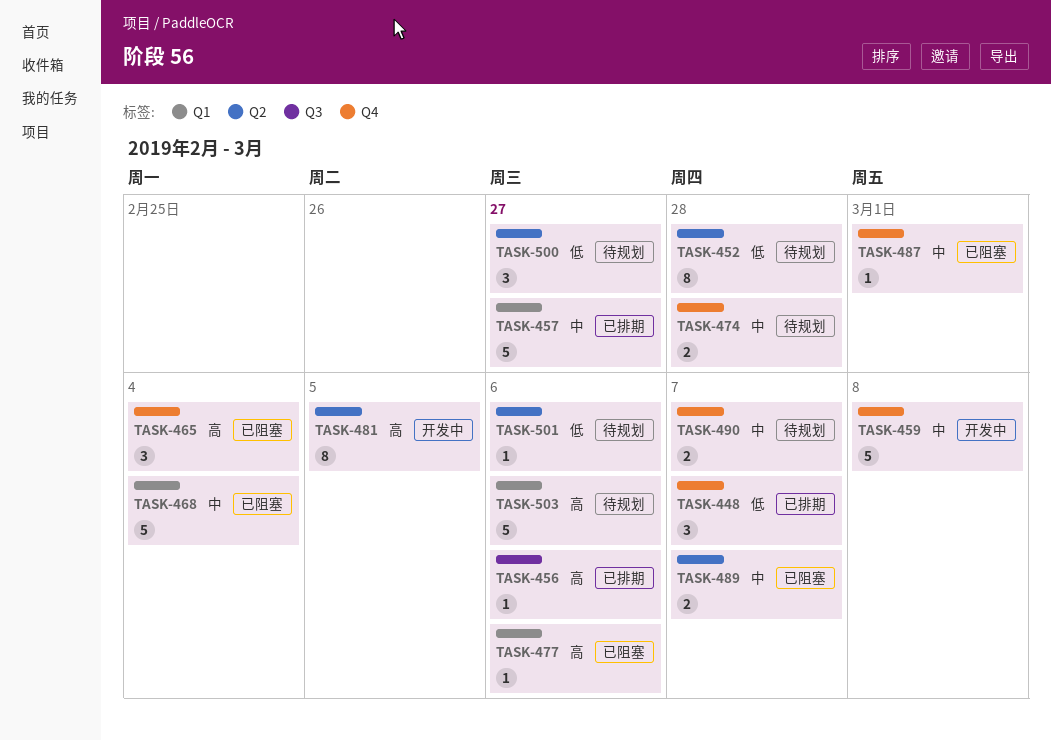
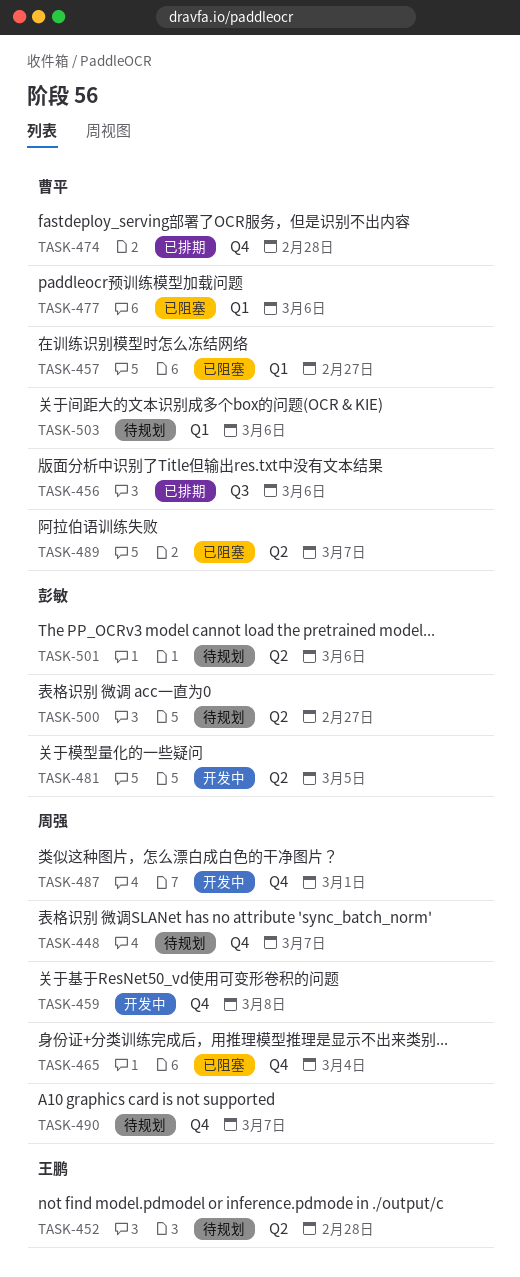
TASK-448, status: 已排期 -> 待规划
TASK-457, status: 已排期 -> 已阻塞
TASK-468: present -> none
TASK-474, status: 待规划 -> 已排期
TASK-487, status: 已阻塞 -> 开发中

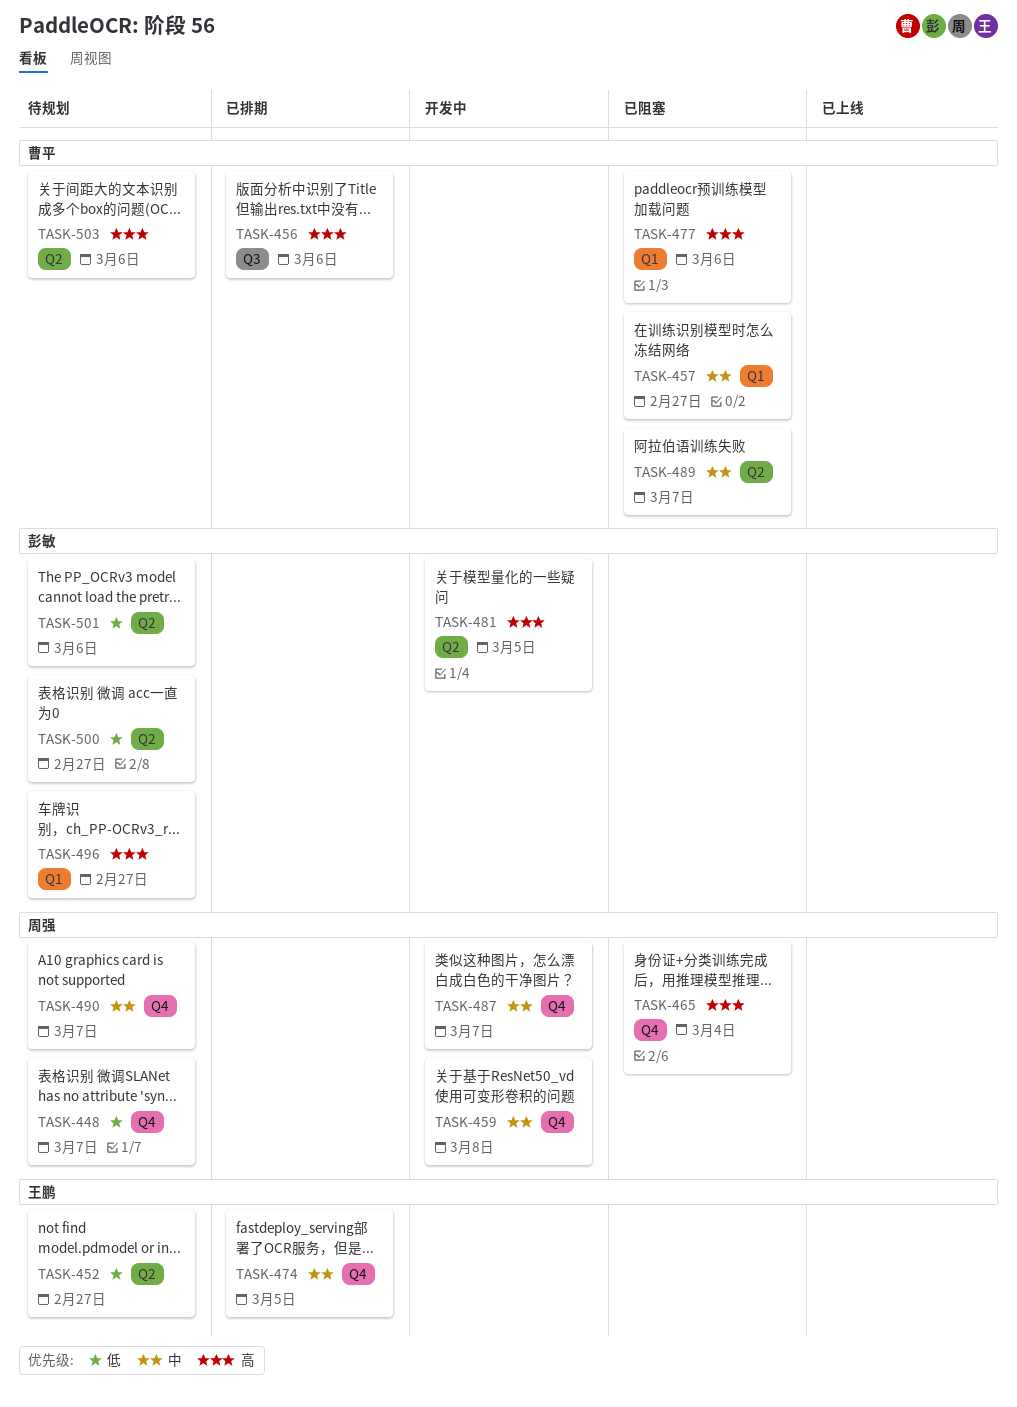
TASK-452, due: Feb 28 -> Feb 27
TASK-474, owner: 曹平 -> 王鹏
TASK-474, due: Feb 28 -> Mar 5
TASK-487, due: Mar 1 -> Mar 7
TASK-496: none -> present
TASK-503, label: Q1 -> Q2

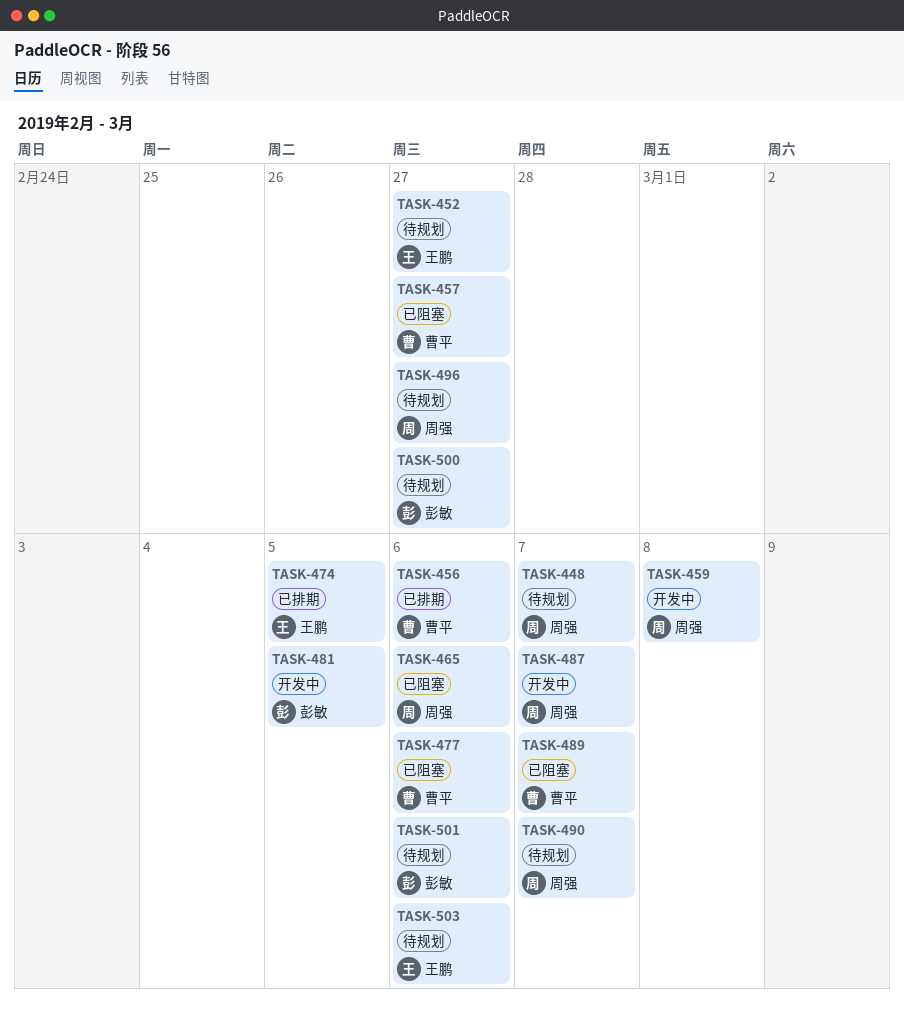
TASK-465, due: Mar 4 -> Mar 6
TASK-496, owner: 彭敏 -> 周强
TASK-503, owner: 曹平 -> 王鹏

